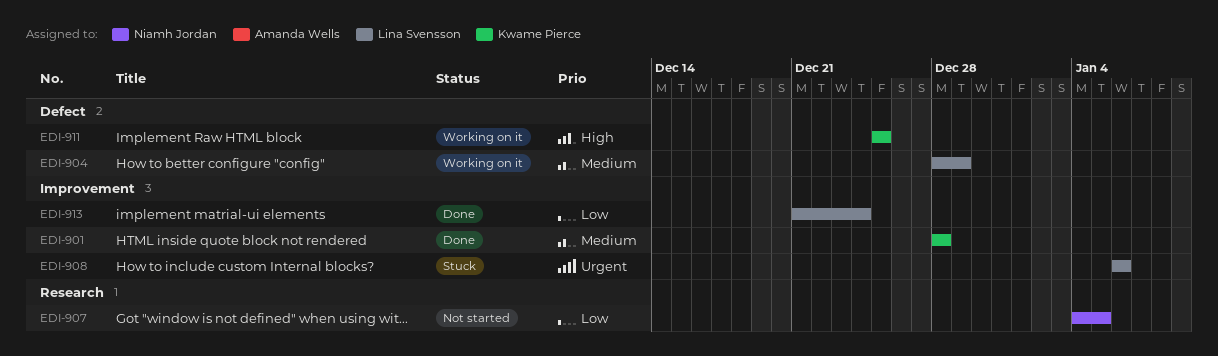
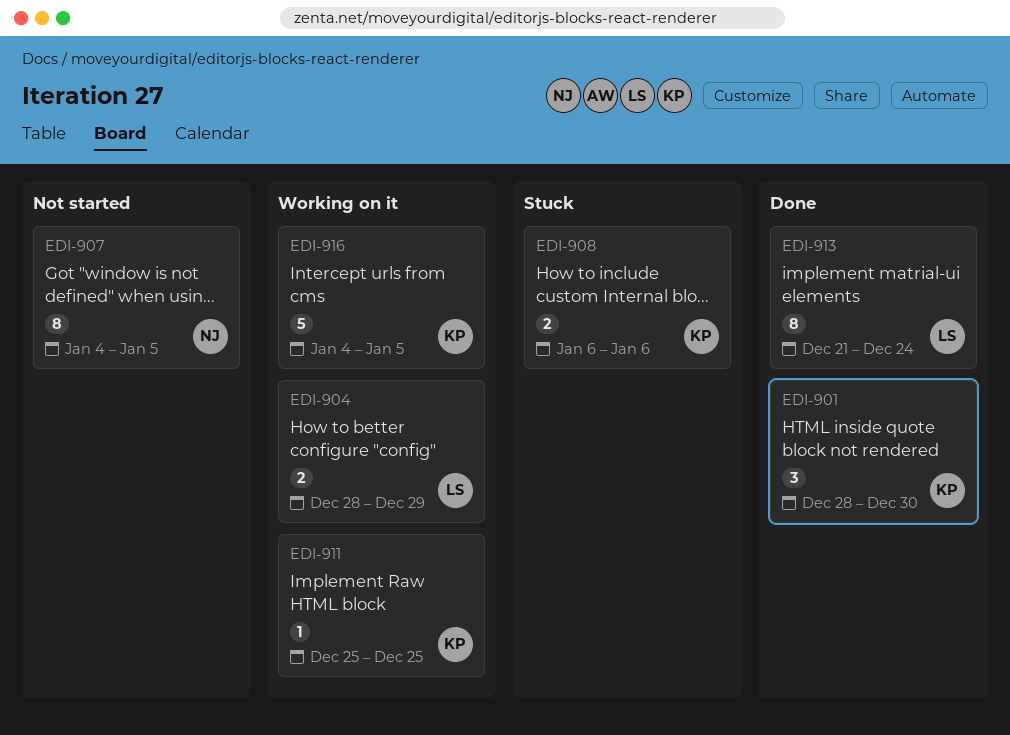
EDI-901, due: Dec 28 -> Dec 30
EDI-908, owner: Lina Svensson -> Kwame Pierce
EDI-916: none -> present

